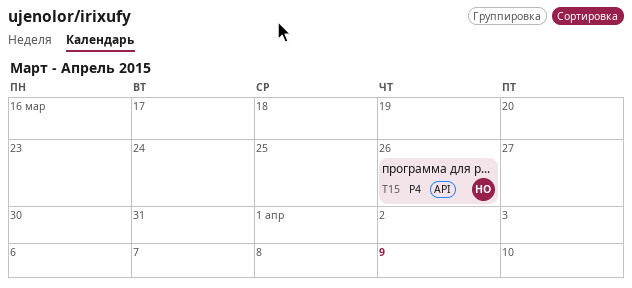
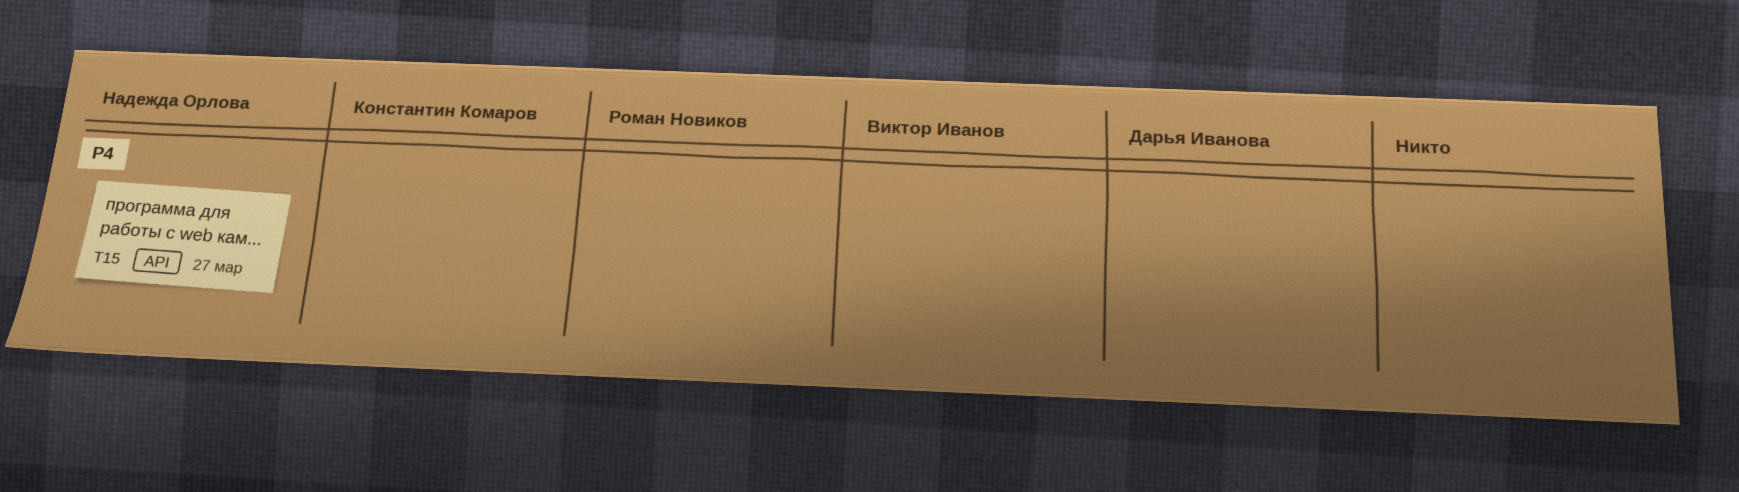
T15, due: Mar 26 -> Mar 27

